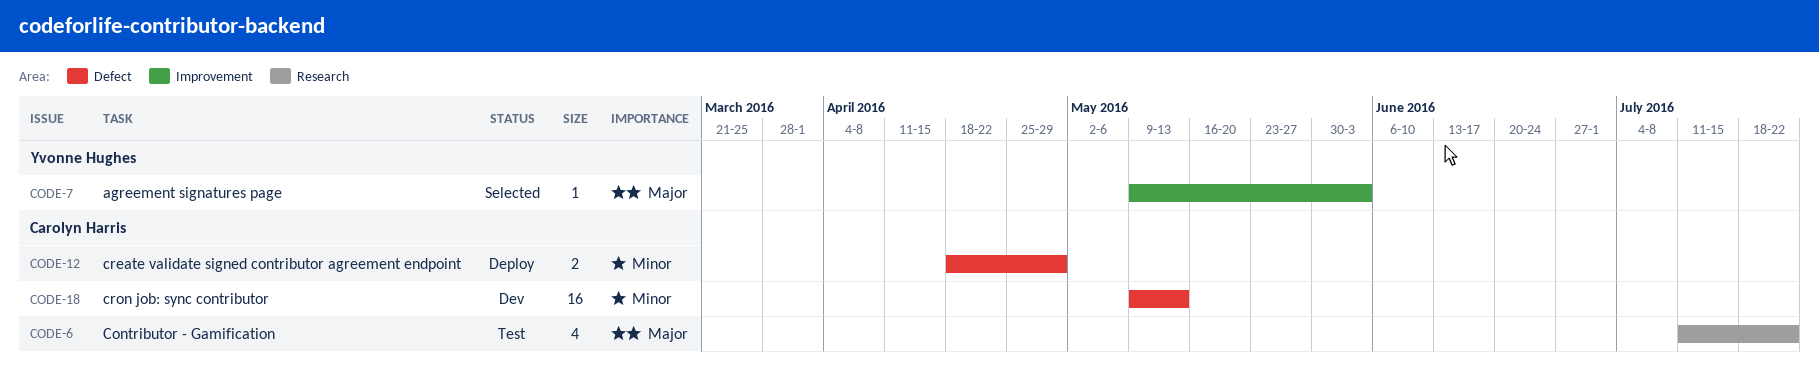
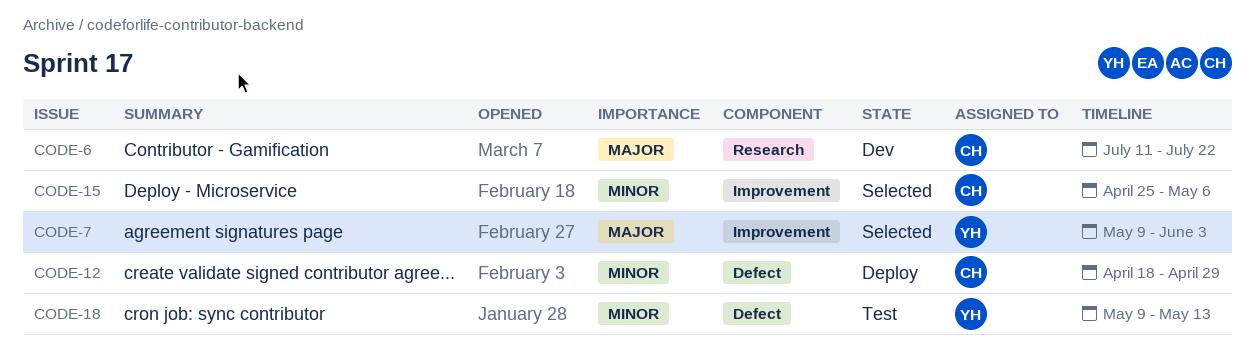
CODE-6, status: Test -> Dev
CODE-15: none -> present
CODE-18, status: Dev -> Test
CODE-18, owner: Carolyn Harris -> Yvonne Hughes

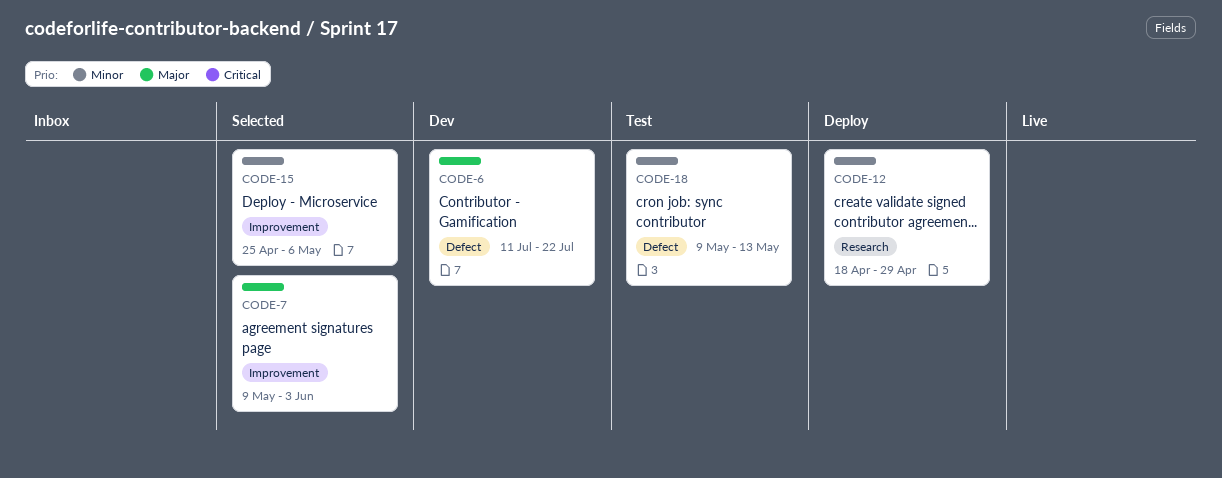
CODE-6, label: Research -> Defect
CODE-12, label: Defect -> Research

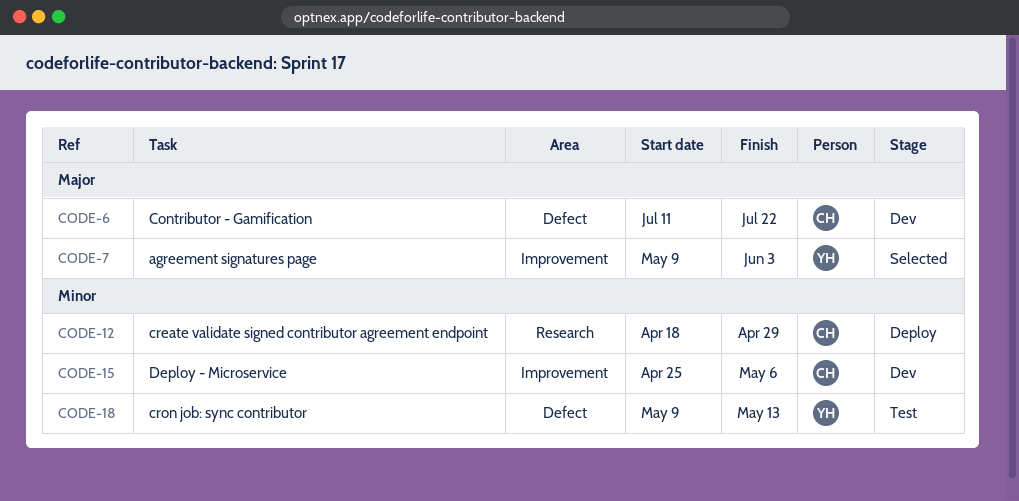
CODE-15, status: Selected -> Dev

